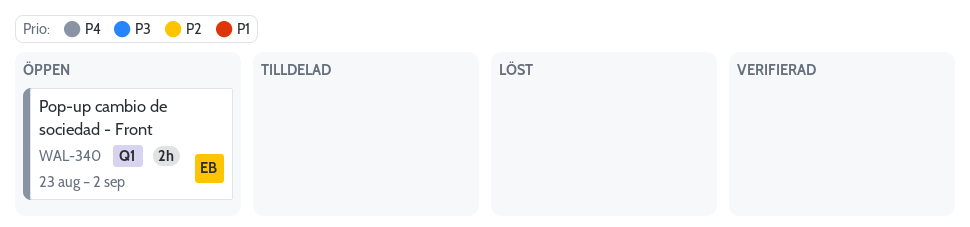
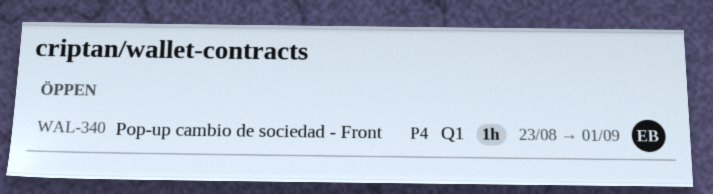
WAL-340, estimate: 2h -> 1h
WAL-340, due: Sep 2 -> Sep 1

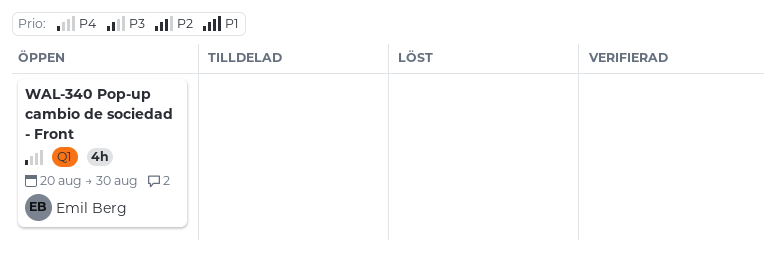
WAL-340, estimate: 1h -> 4h
WAL-340, start: Aug 23 -> Aug 20
WAL-340, due: Sep 1 -> Aug 30

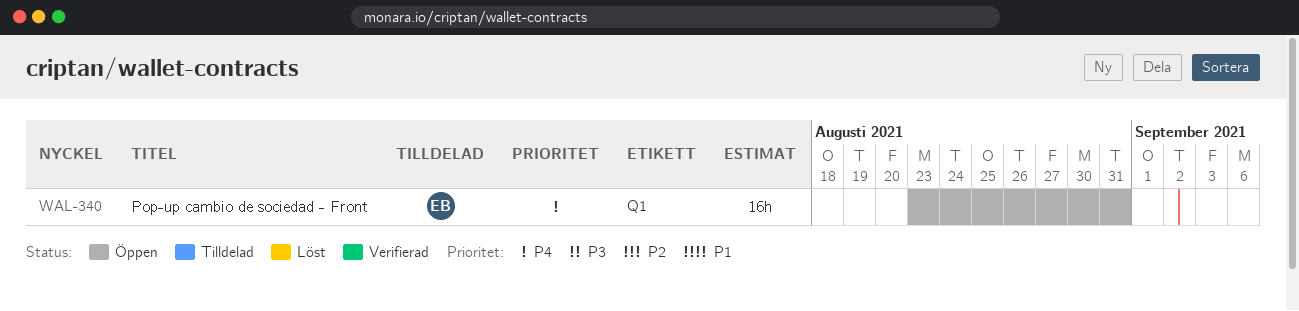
WAL-340, estimate: 4h -> 16h
WAL-340, start: Aug 20 -> Aug 23
WAL-340, due: Aug 30 -> Aug 31

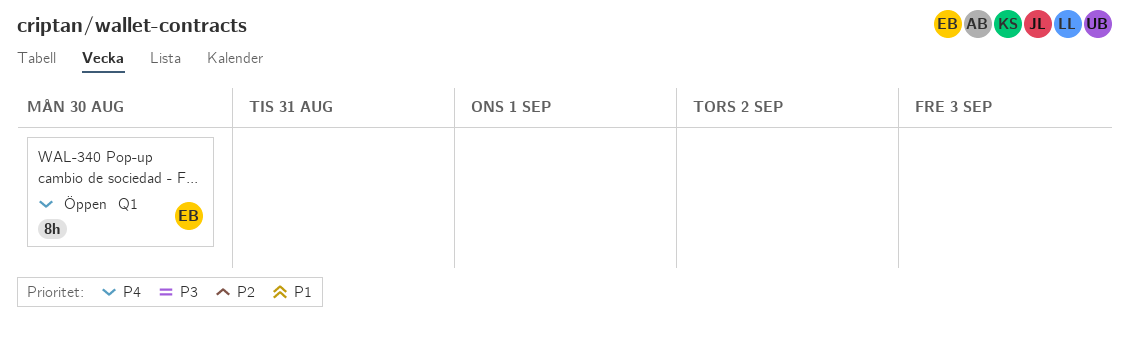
WAL-340, estimate: 16h -> 8h
WAL-340, due: Aug 31 -> Aug 30

